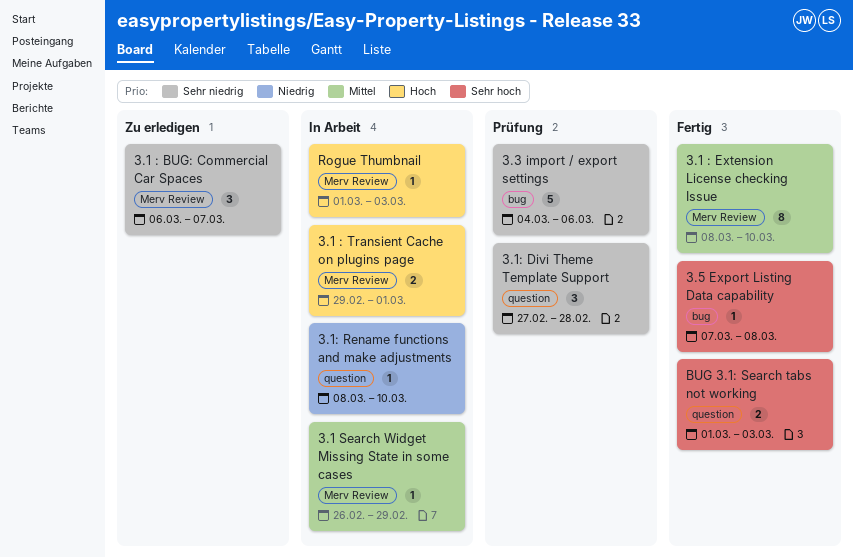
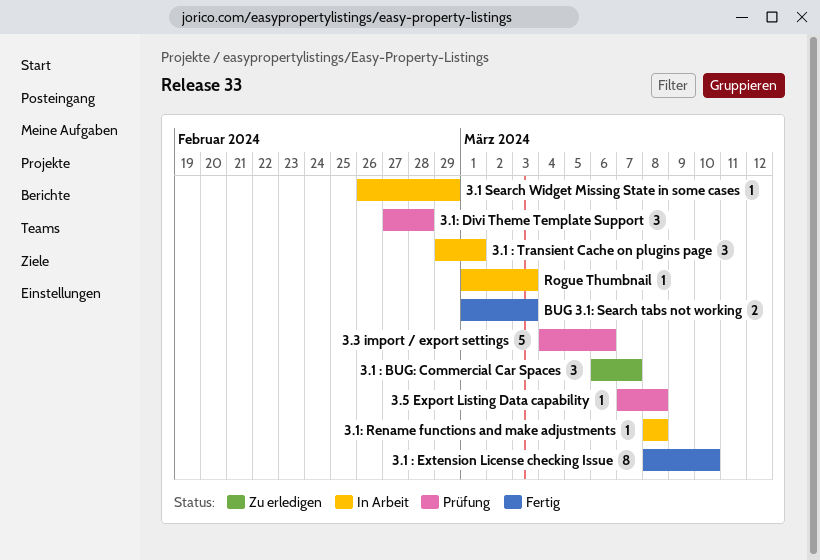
3.1 : Transient Cache on plugins page, estimate: 2 -> 3
3.1: Rename functions and make adjustments, due: Mar 10 -> Mar 8
3.5 Export Listing Data capability, status: Fertig -> Prüfung

